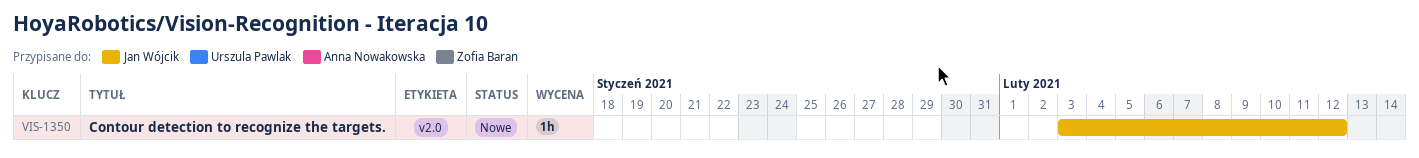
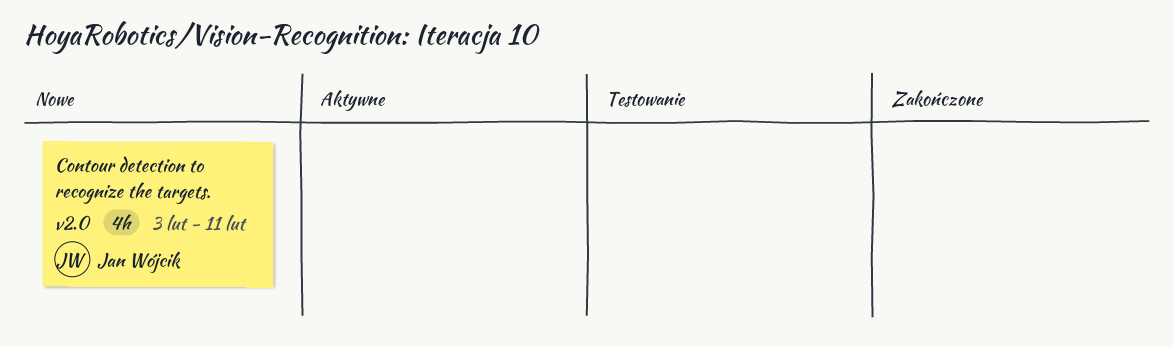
Contour detection to recognize the targets., estimate: 1h -> 4h
Contour detection to recognize the targets., due: Feb 12 -> Feb 11

